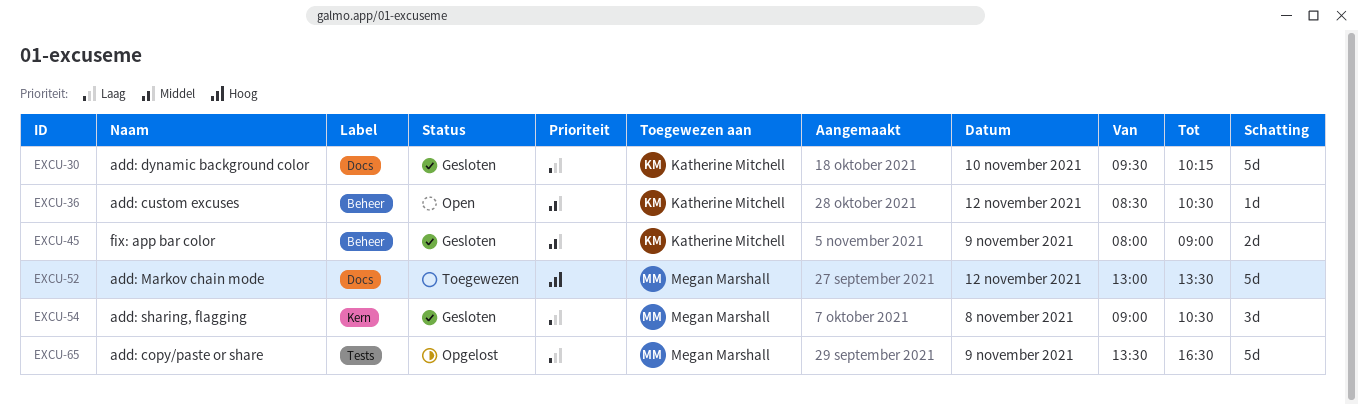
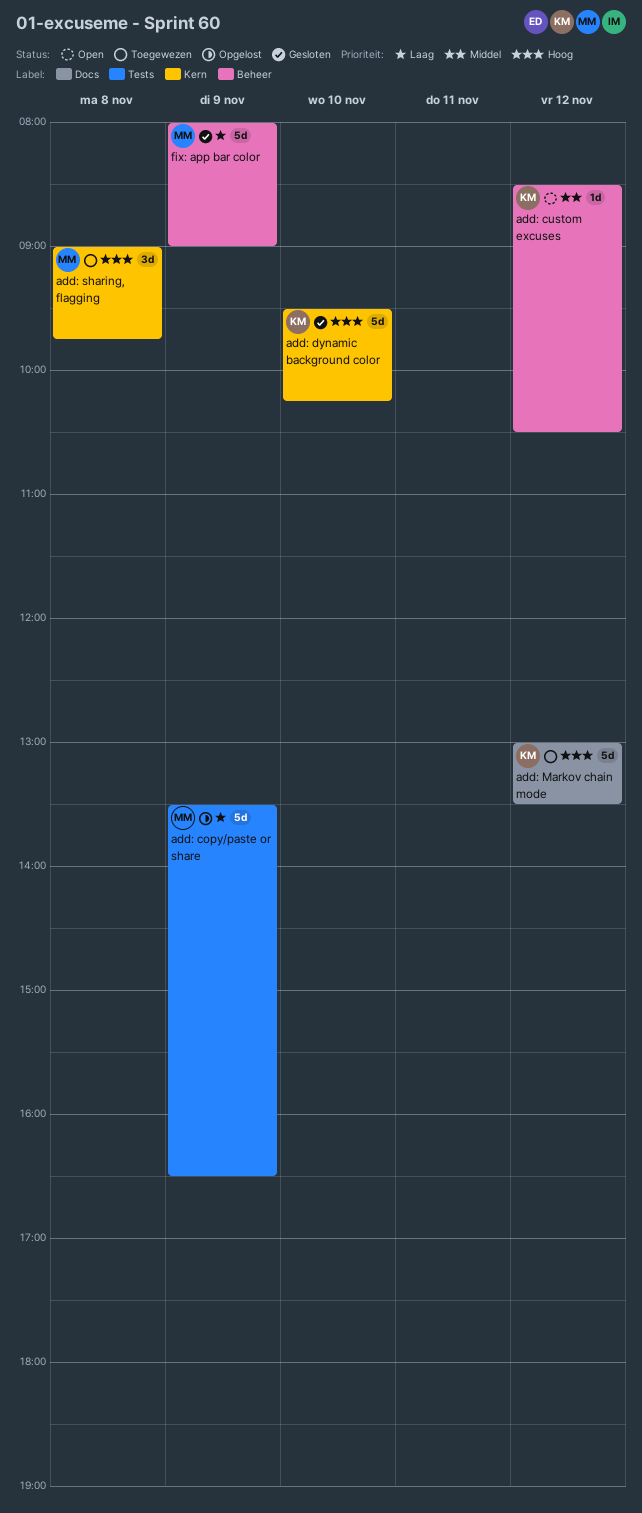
add: dynamic background color, priority: Laag -> Hoog
add: dynamic background color, label: Docs -> Kern
add: Markov chain mode, owner: Megan Marshall -> Katherine Mitchell
add: sharing, flagging, status: Gesloten -> Toegewezen
add: sharing, flagging, priority: Laag -> Hoog
add: sharing, flagging, ends: 10:30 -> 09:45
fix: app bar color, owner: Katherine Mitchell -> Megan Marshall
fix: app bar color, priority: Middel -> Laag
fix: app bar color, estimate: 2d -> 5d

